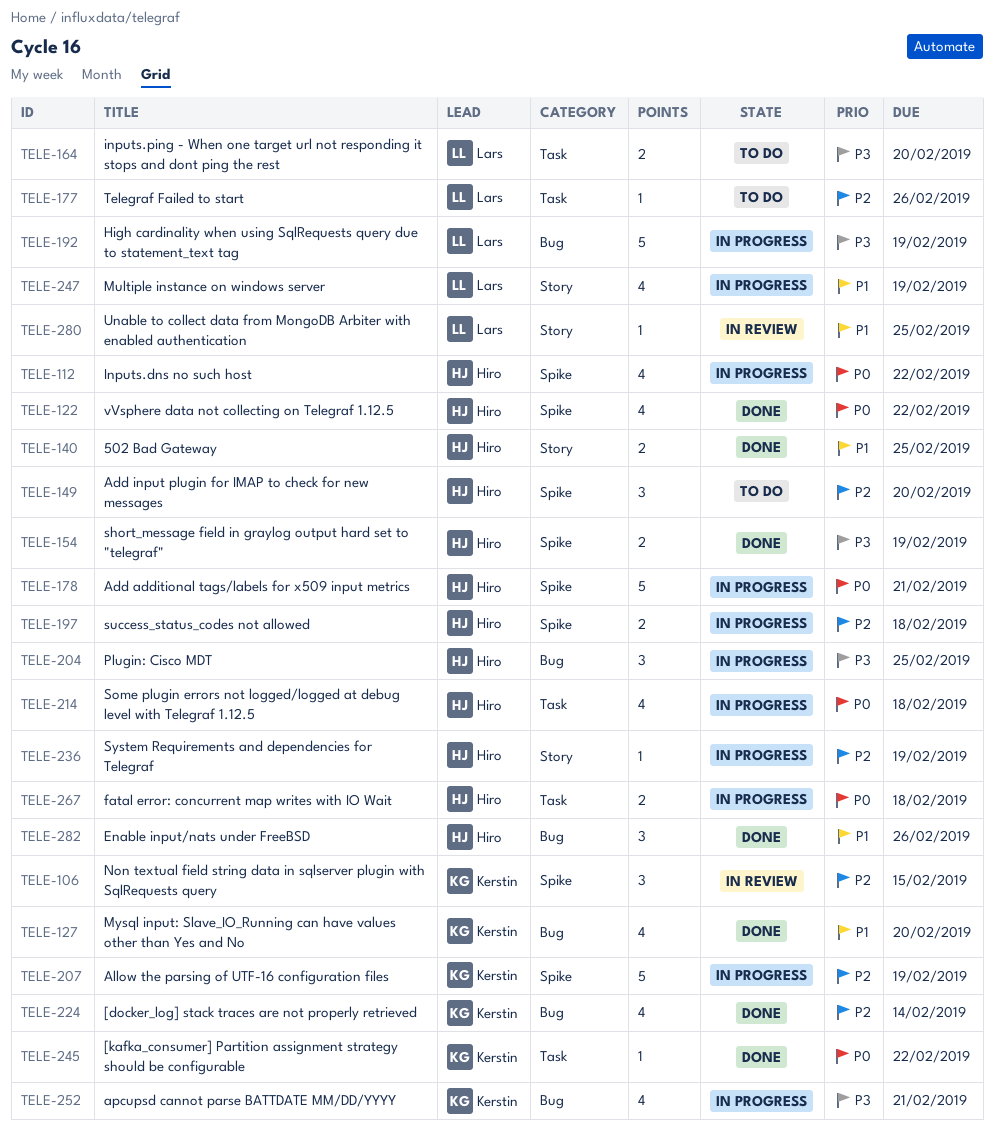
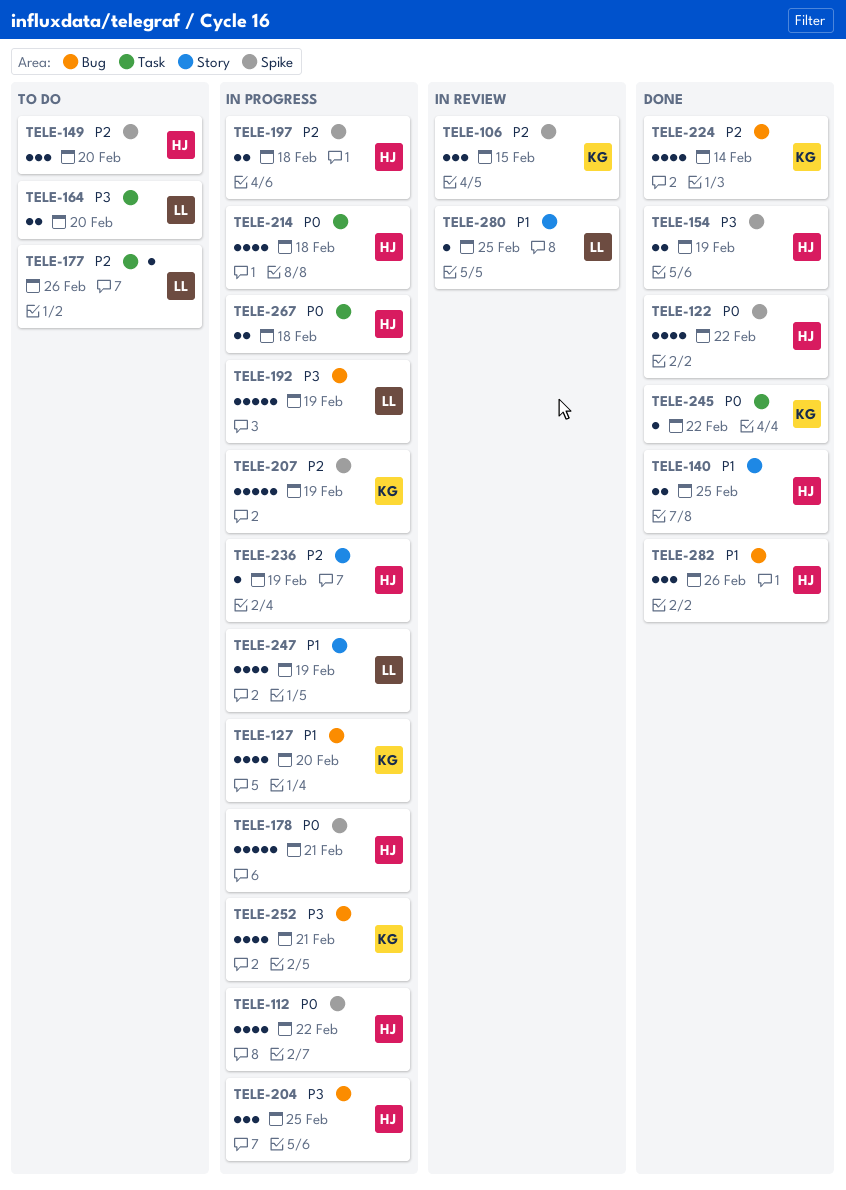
TELE-127, status: Done -> In progress

